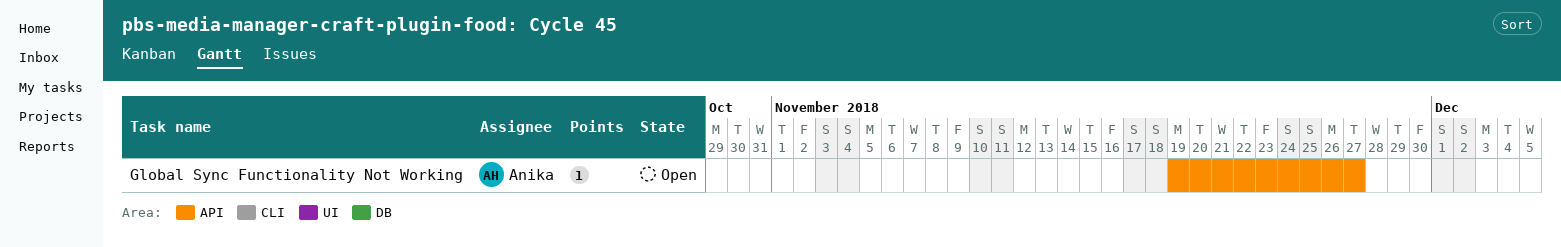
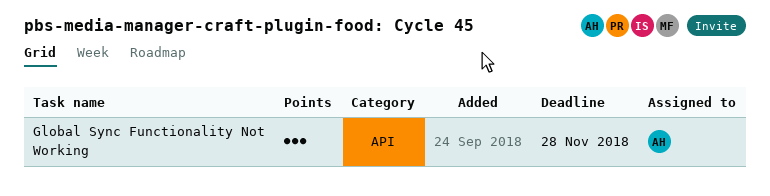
Global Sync Functionality Not Working, estimate: 1 -> 3
Global Sync Functionality Not Working, due: Nov 27 -> Nov 28

